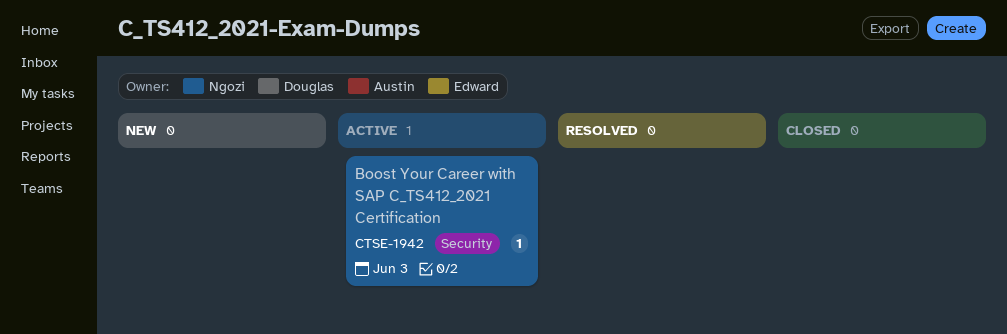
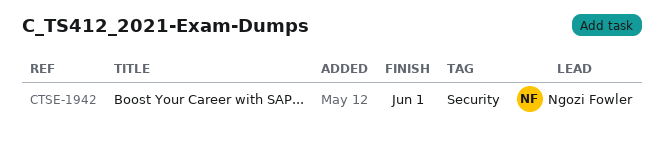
CTSE-1942, due: Jun 3 -> Jun 1

